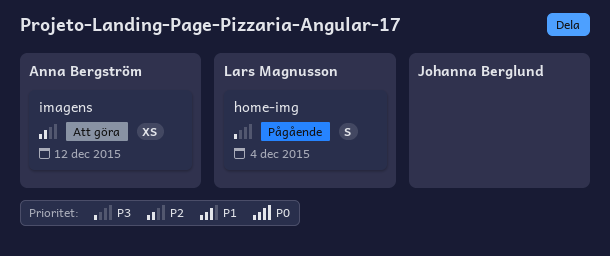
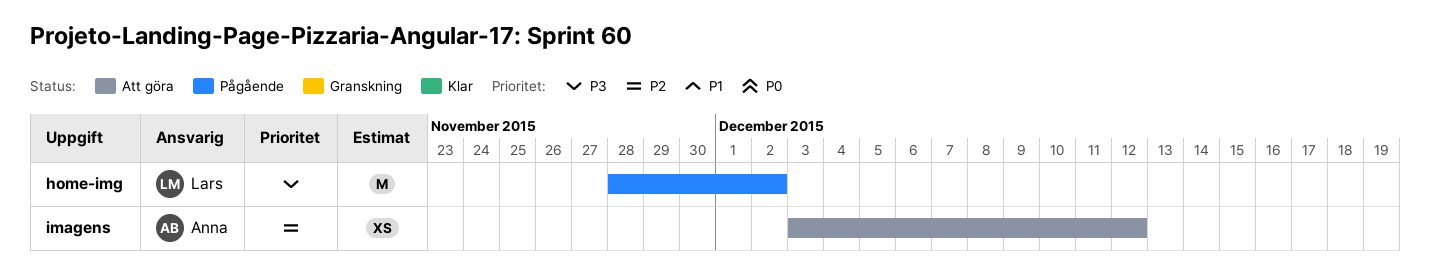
home-img, estimate: S -> M
home-img, due: Dec 4 -> Dec 2

